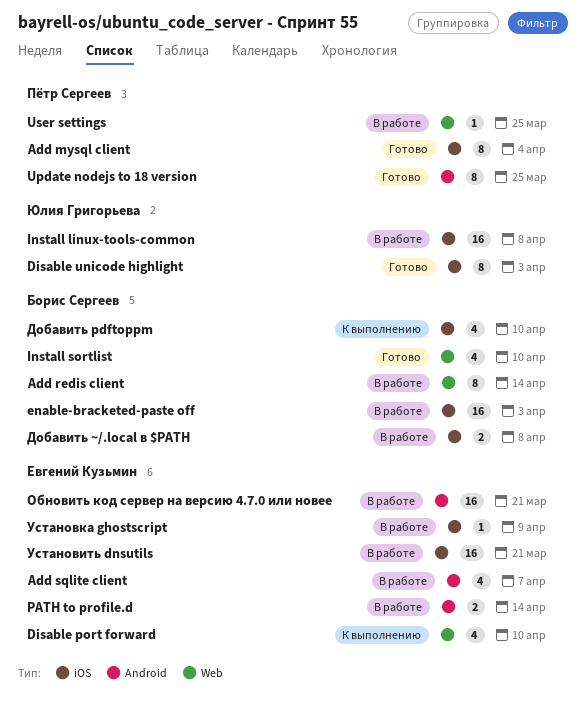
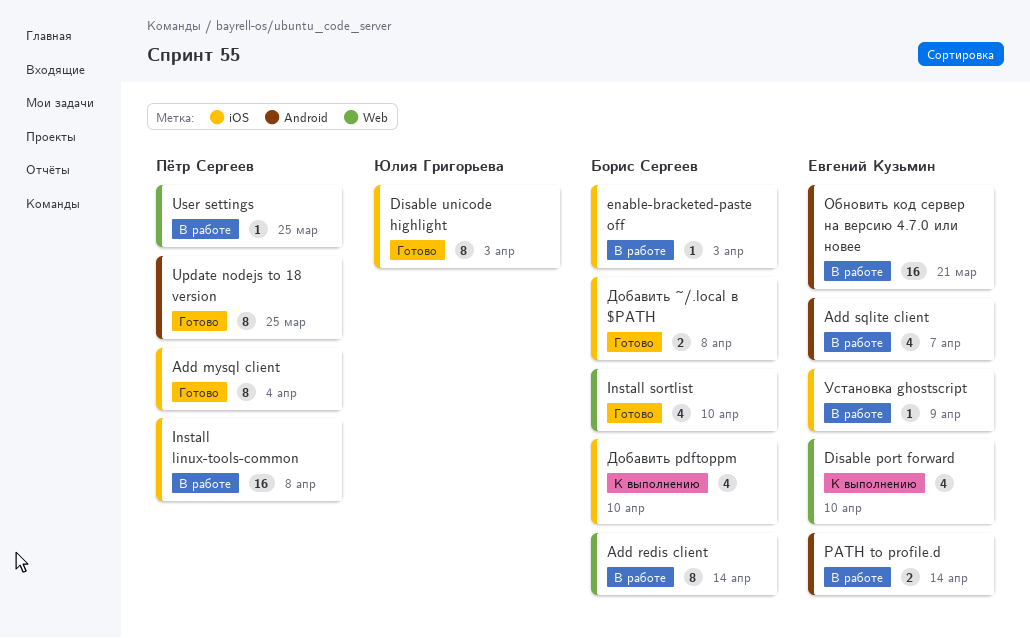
enable-bracketed-paste off, estimate: 16 -> 1
Install linux-tools-common, owner: Юлия Григорьева -> Пётр Сергеев
Добавить ~/.local в $PATH, status: В работе -> Готово
Установить dnsutils: present -> none

